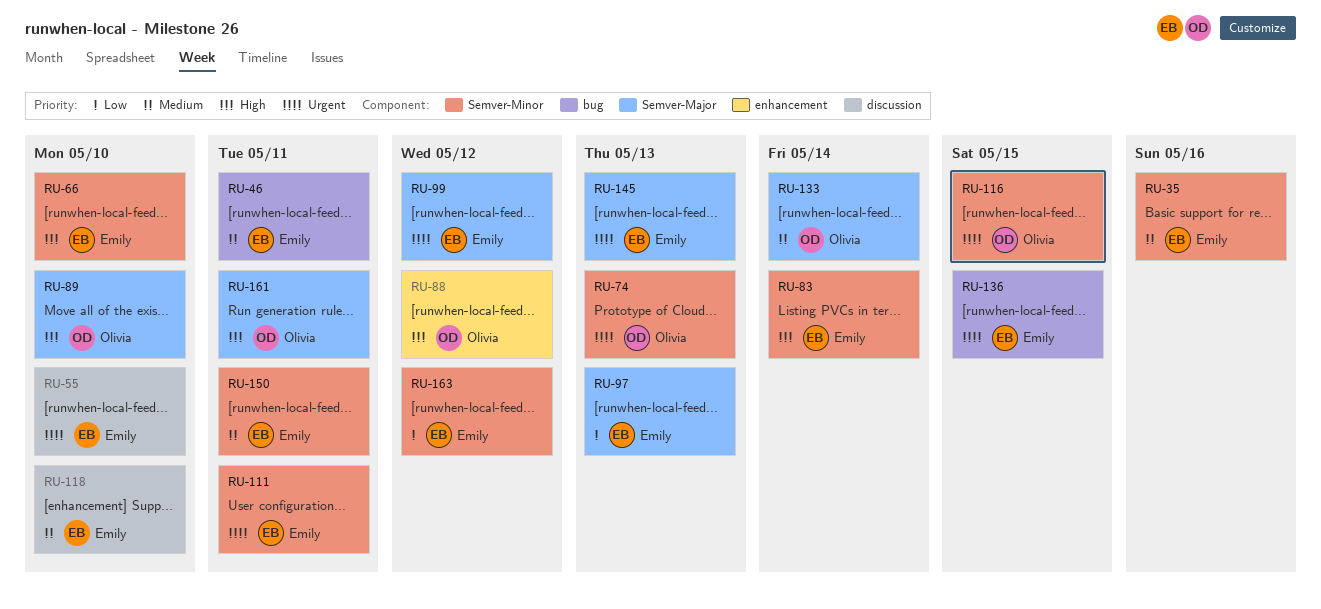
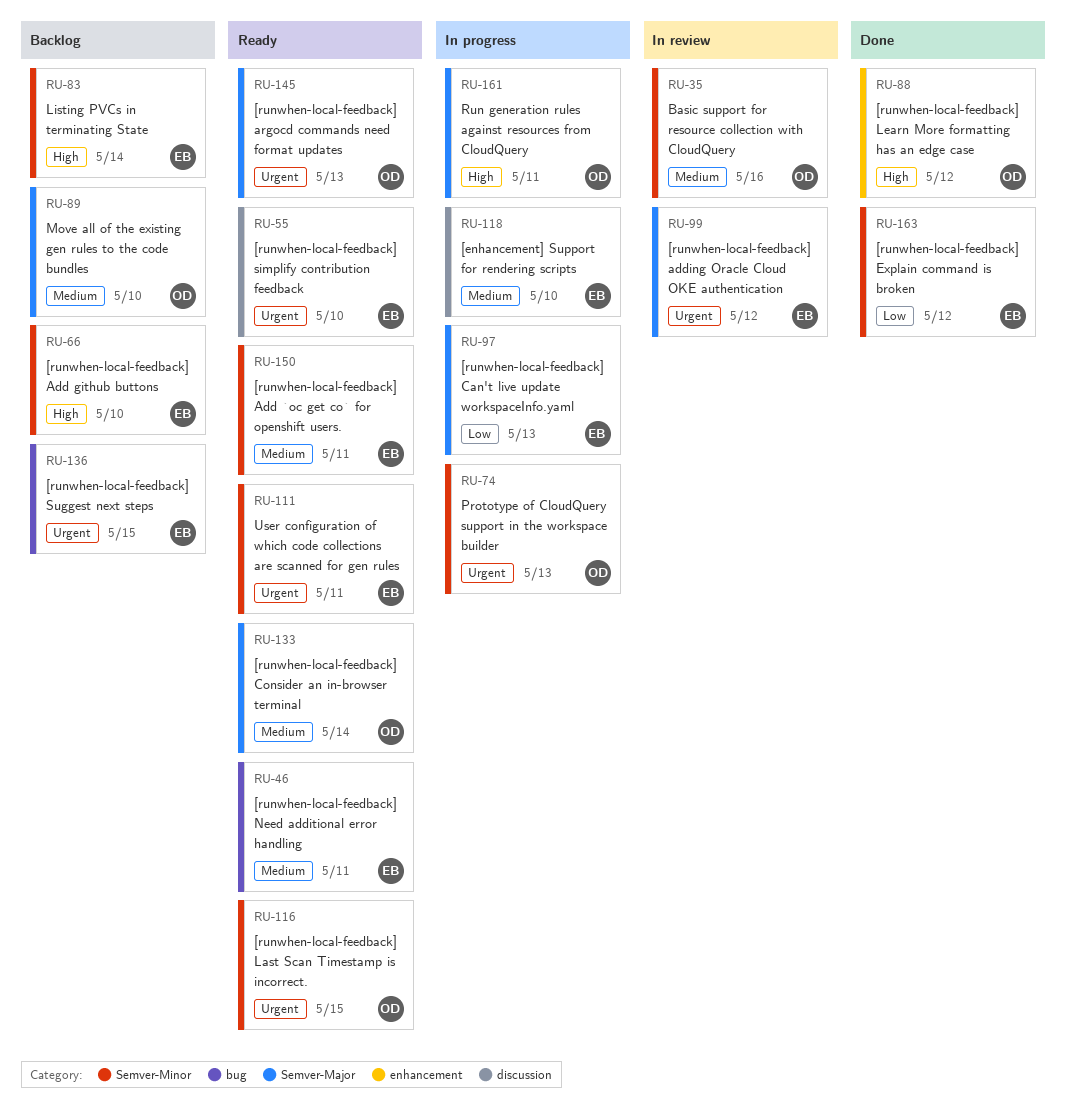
RU-35, owner: Emily -> Olivia
RU-89, priority: High -> Medium
RU-145, owner: Emily -> Olivia

